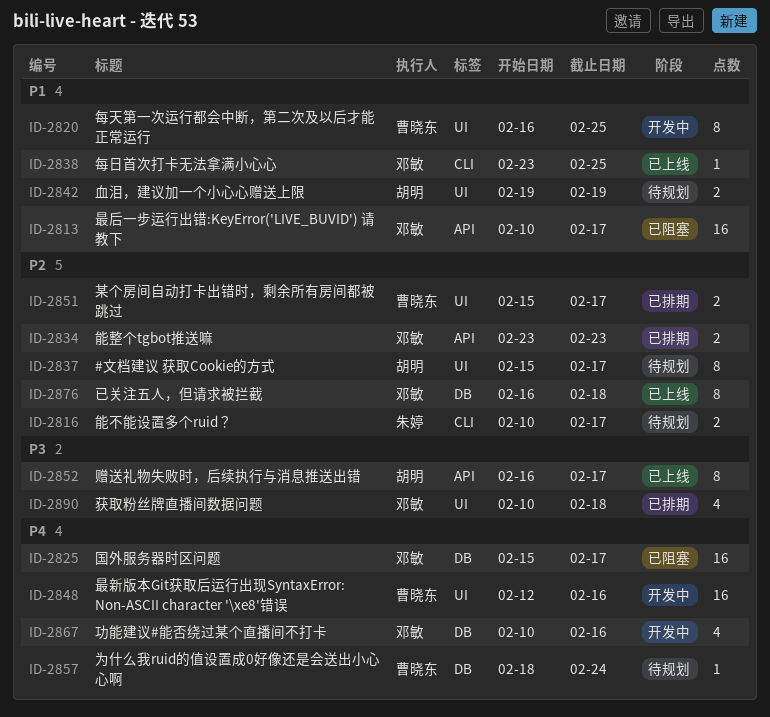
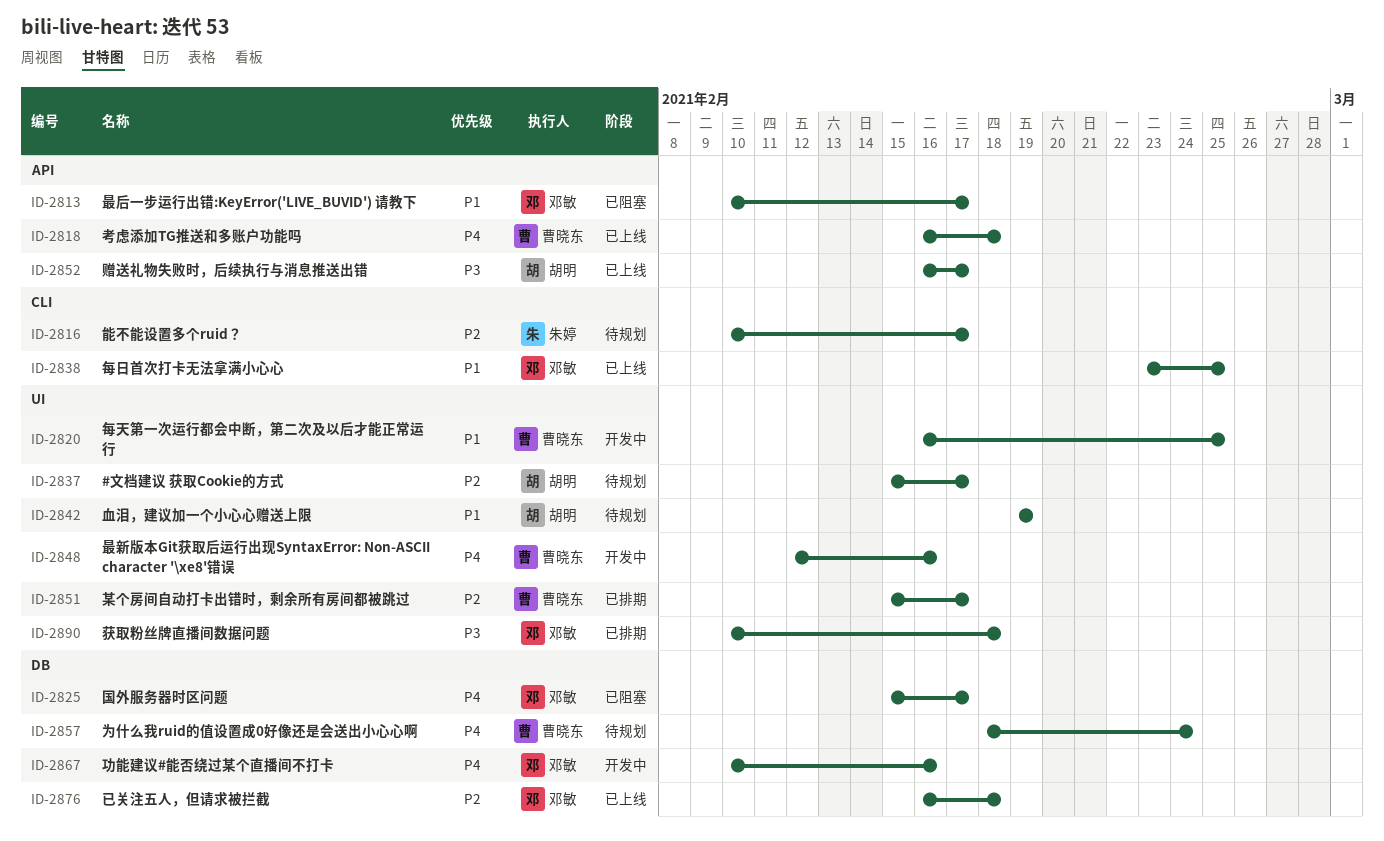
ID-2818: none -> present
ID-2834: present -> none

